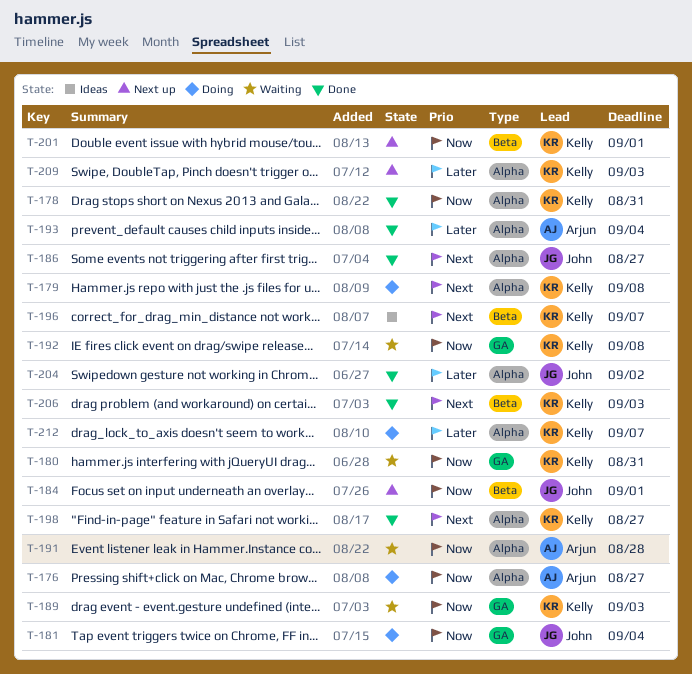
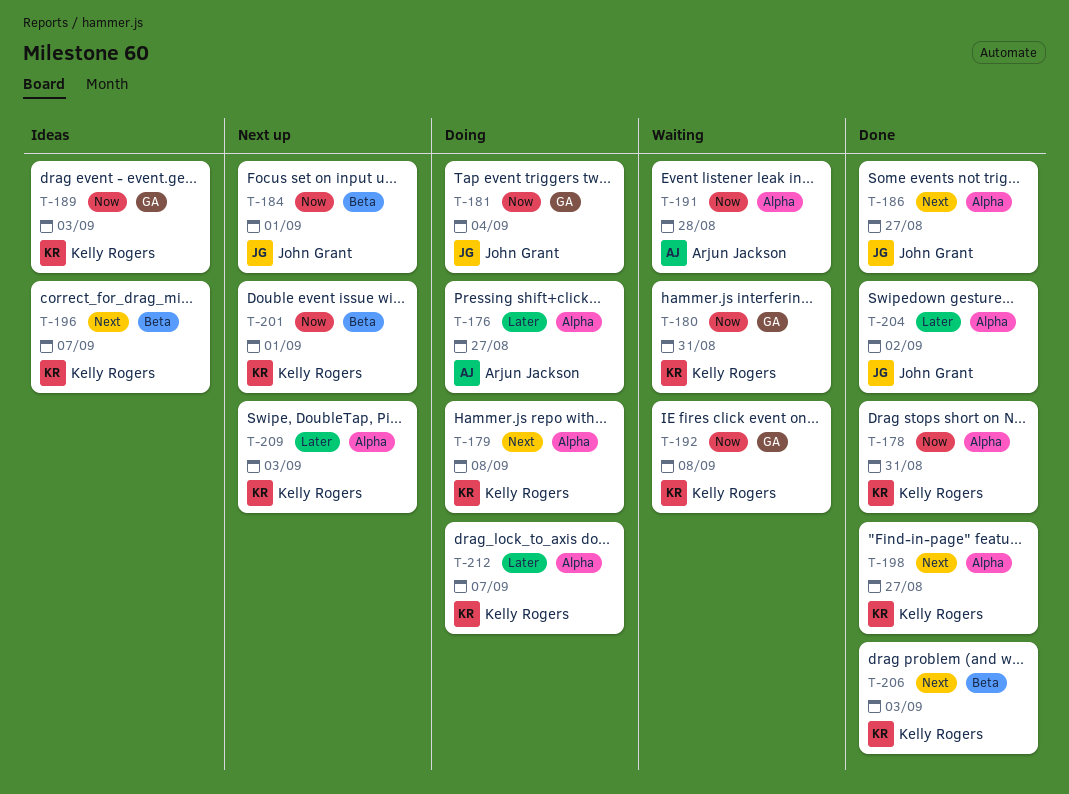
T-176, priority: Now -> Later
T-189, status: Waiting -> Ideas
T-193: present -> none

